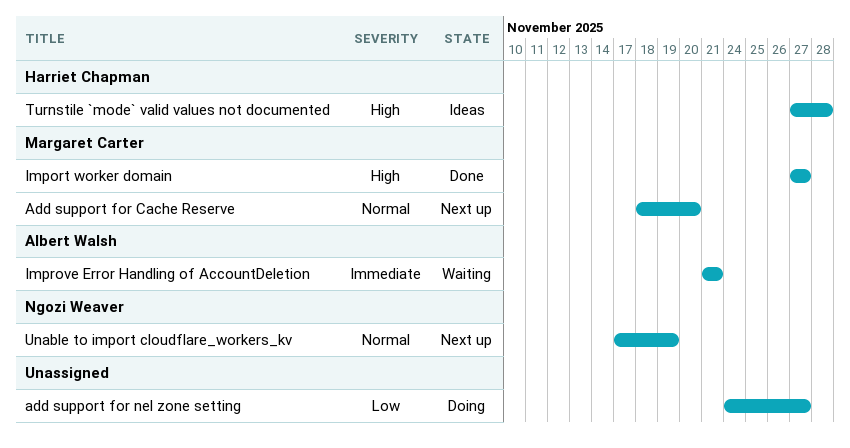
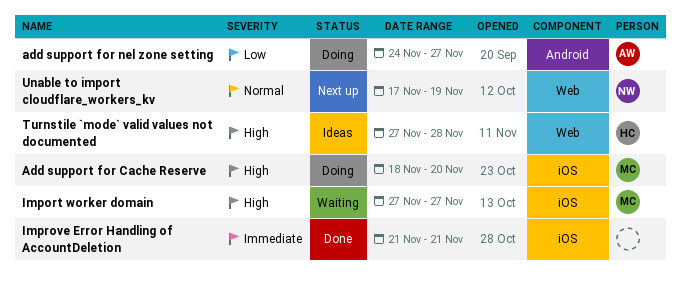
Add support for Cache Reserve, status: Next up -> Doing
Add support for Cache Reserve, priority: Normal -> High
add support for nel zone setting, owner: none -> Albert Walsh
Import worker domain, status: Done -> Waiting
Improve Error Handling of AccountDeletion, status: Waiting -> Done
Improve Error Handling of AccountDeletion, owner: Albert Walsh -> none

